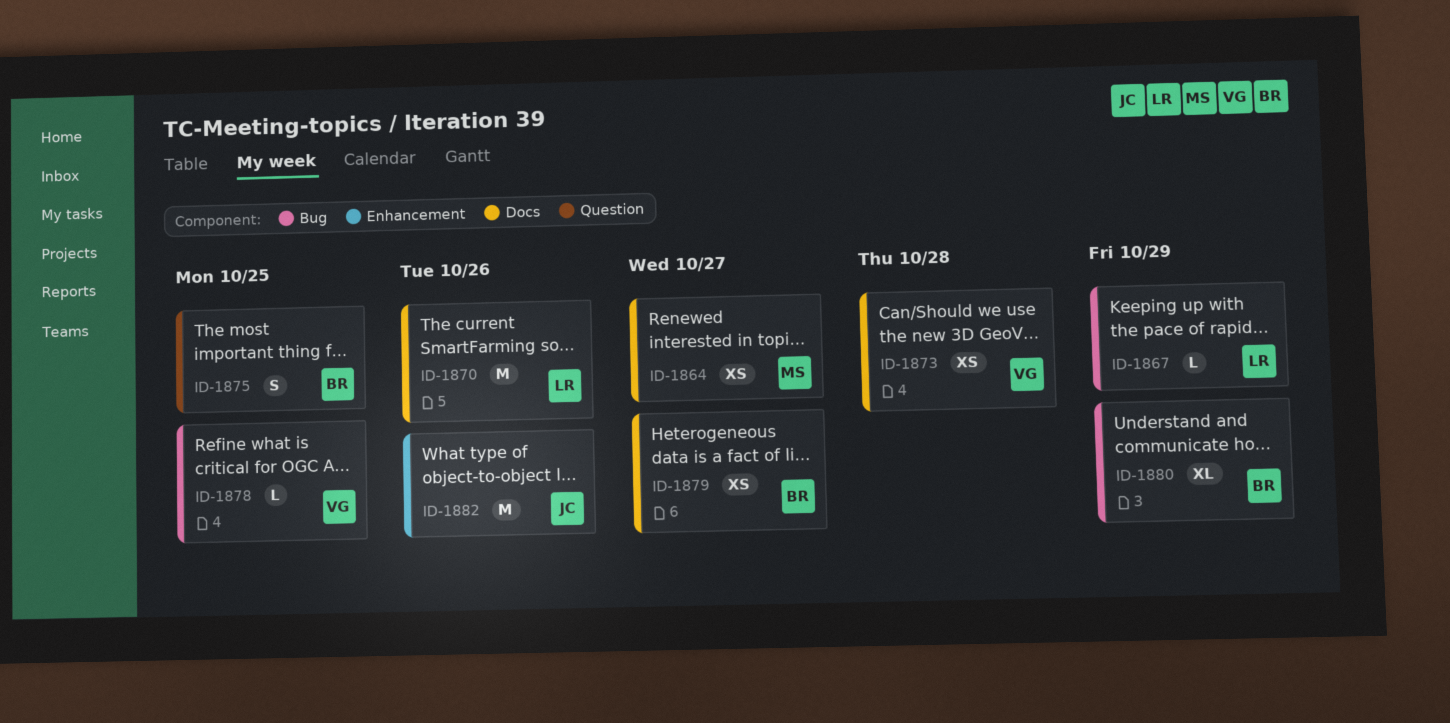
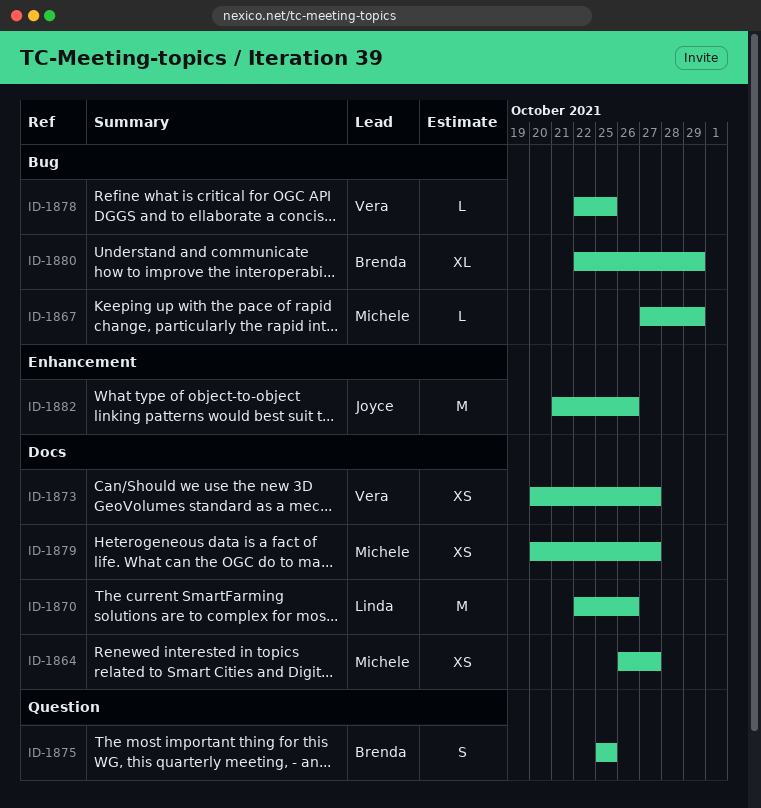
ID-1867, owner: Linda -> Michele
ID-1873, due: Oct 28 -> Oct 27
ID-1879, owner: Brenda -> Michele

